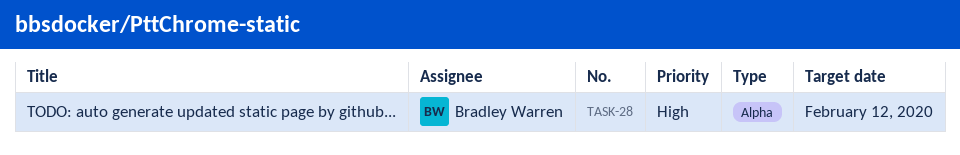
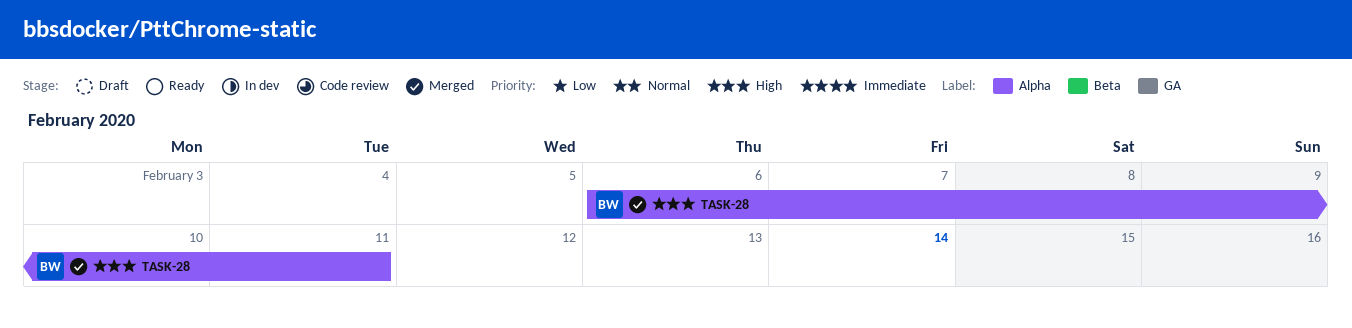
TASK-28, due: Feb 12 -> Feb 11

